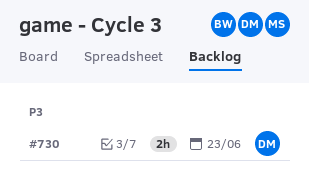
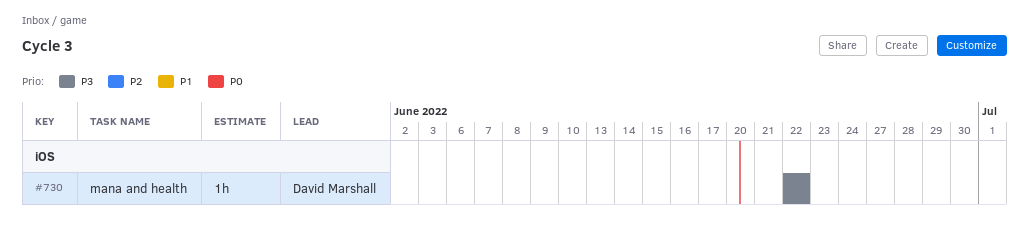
#730, estimate: 2h -> 1h
#730, due: Jun 23 -> Jun 22

